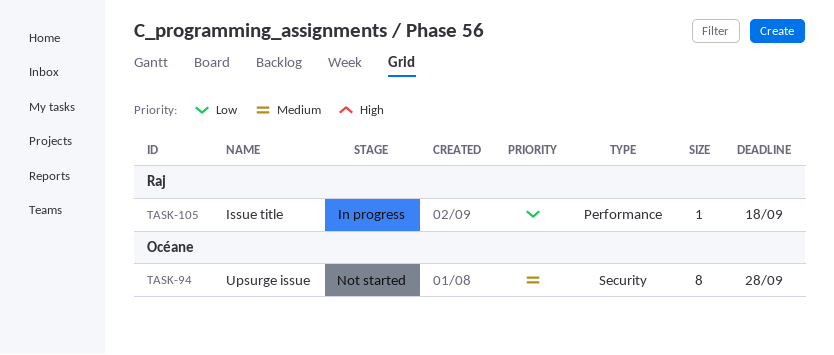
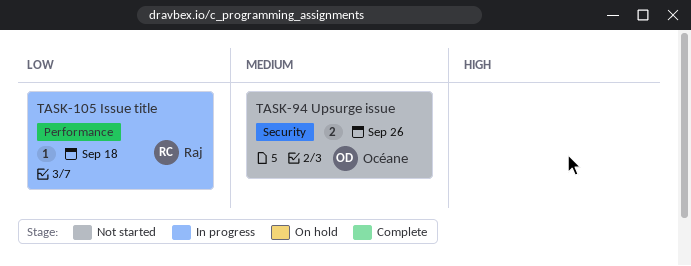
TASK-94, estimate: 8 -> 2
TASK-94, due: Sep 28 -> Sep 26

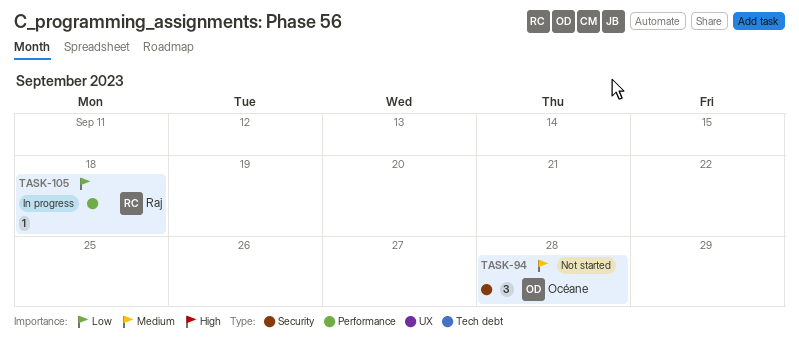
TASK-94, estimate: 2 -> 3
TASK-94, due: Sep 26 -> Sep 28

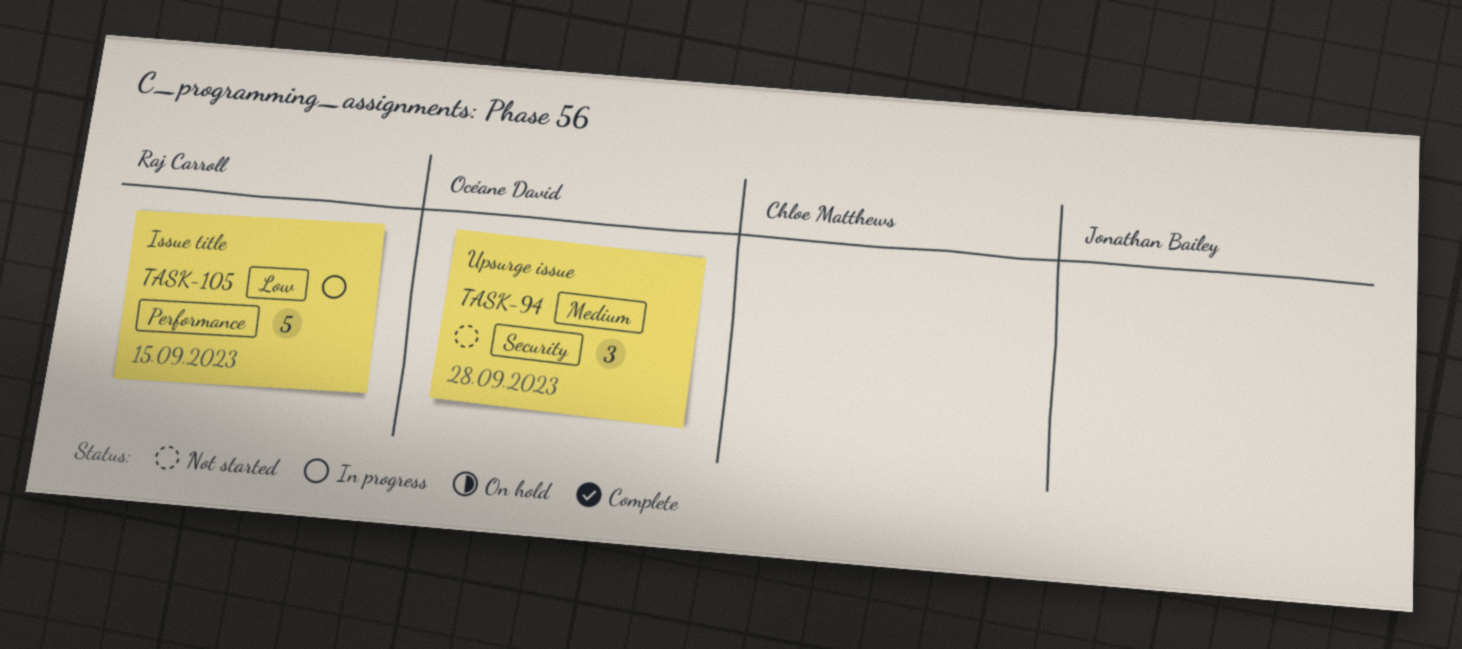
TASK-105, estimate: 1 -> 5
TASK-105, due: Sep 18 -> Sep 15

